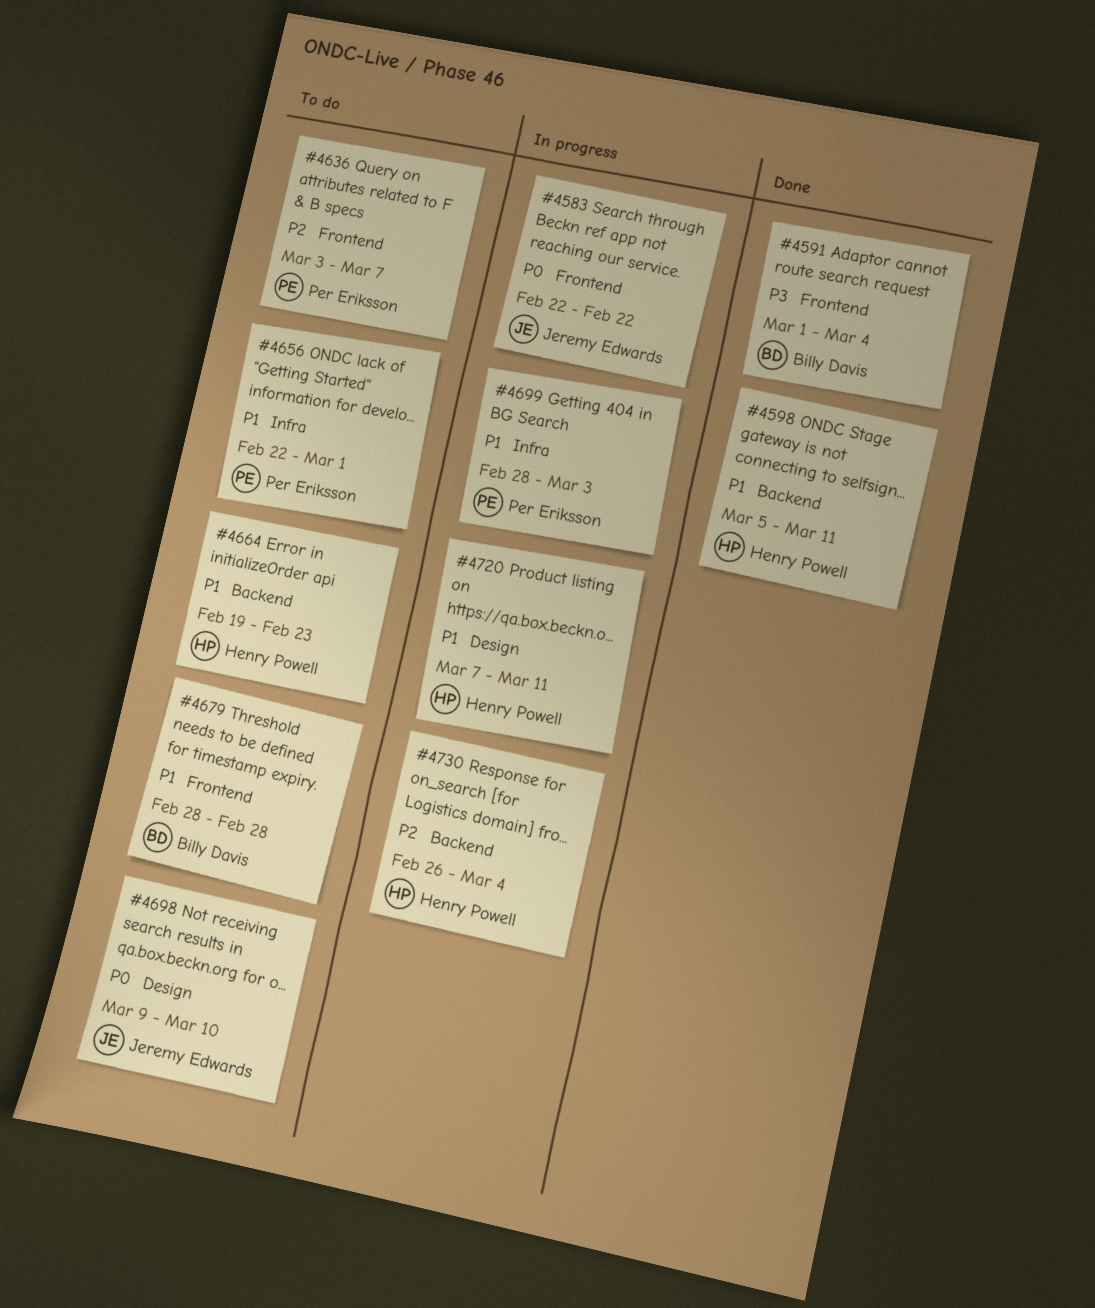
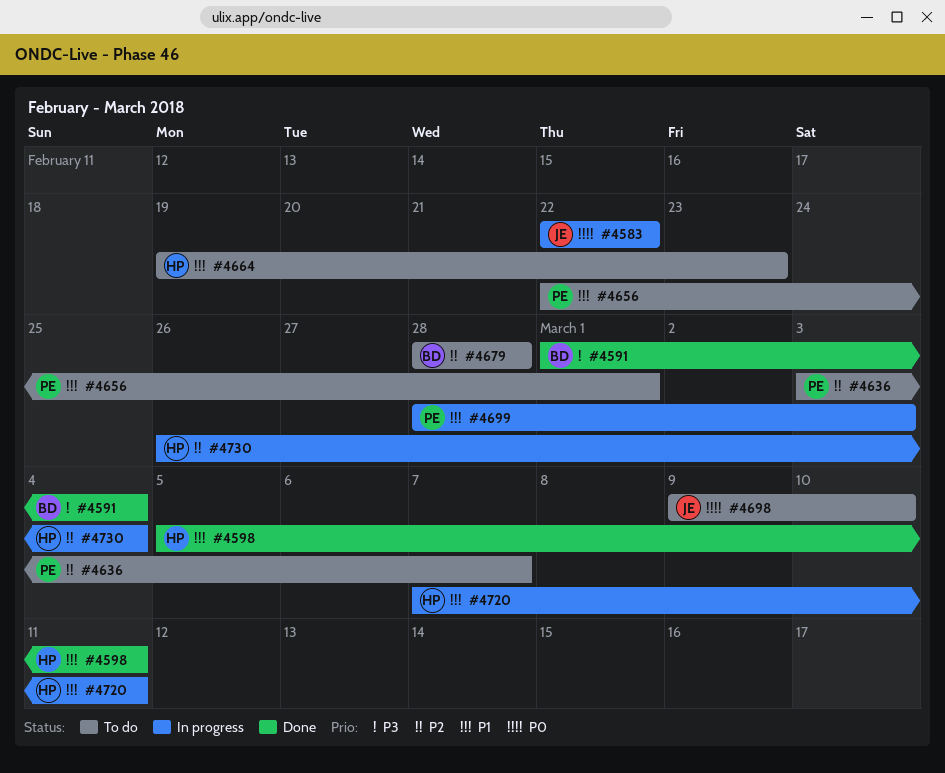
#4679, priority: P1 -> P2

